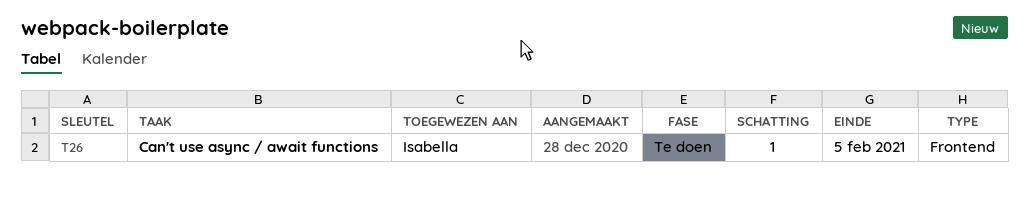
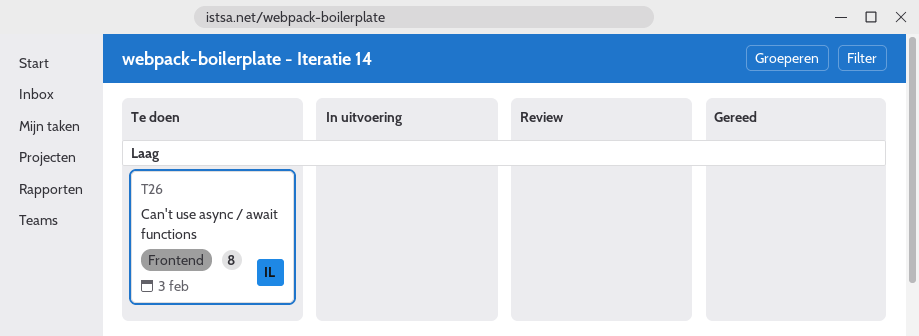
T26, estimate: 1 -> 8
T26, due: Feb 5 -> Feb 3

